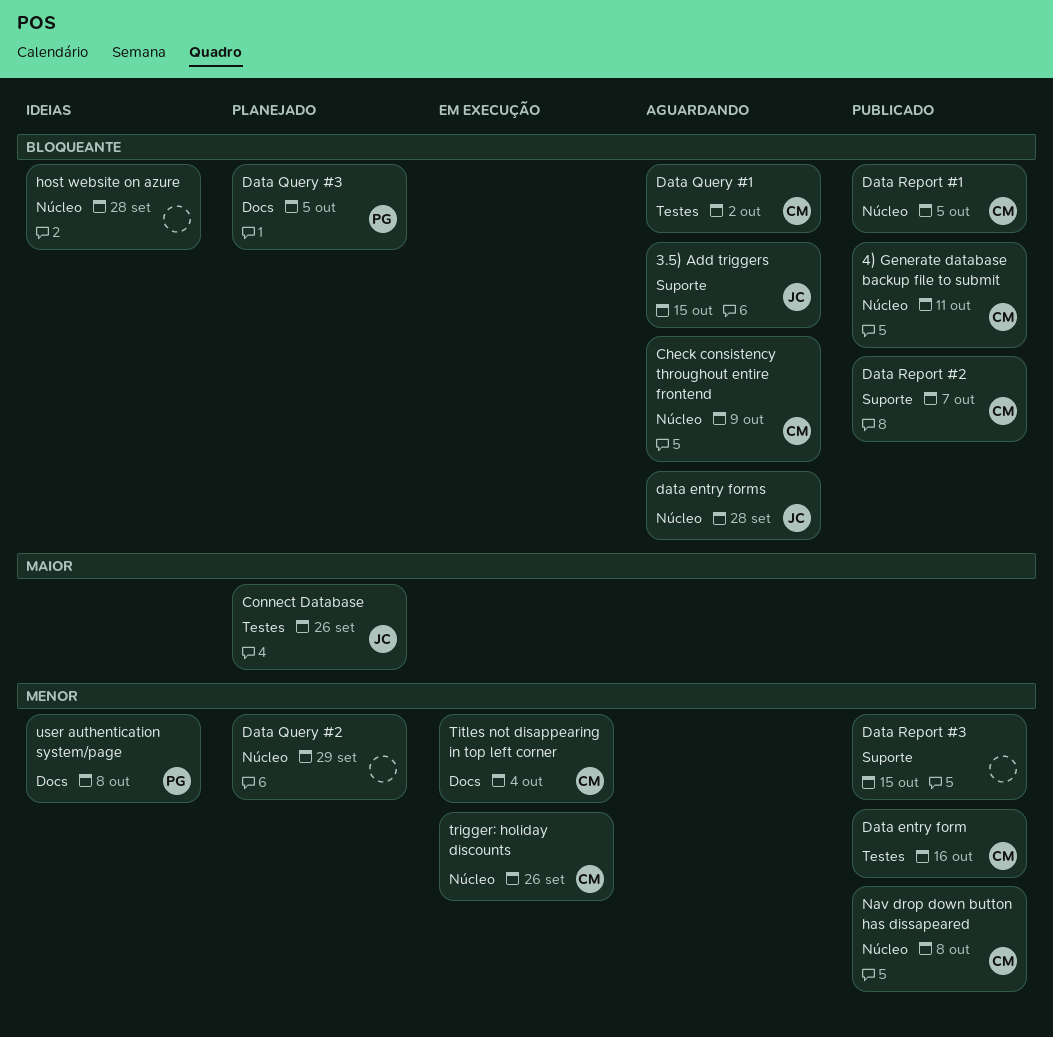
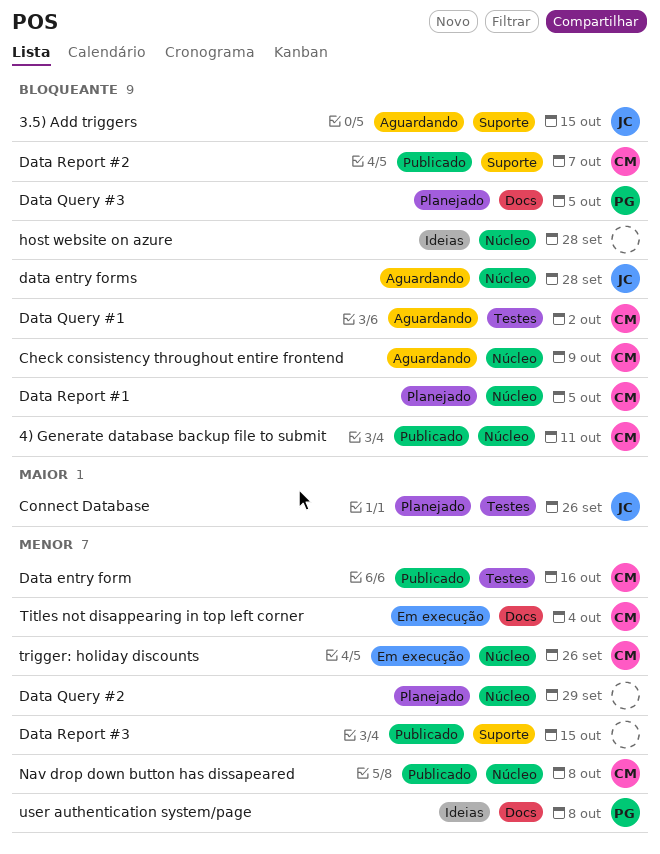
Data Report #1, status: Publicado -> Planejado

